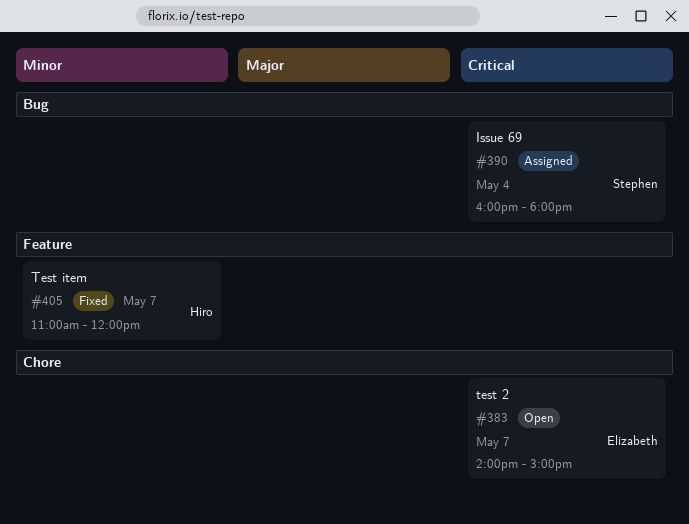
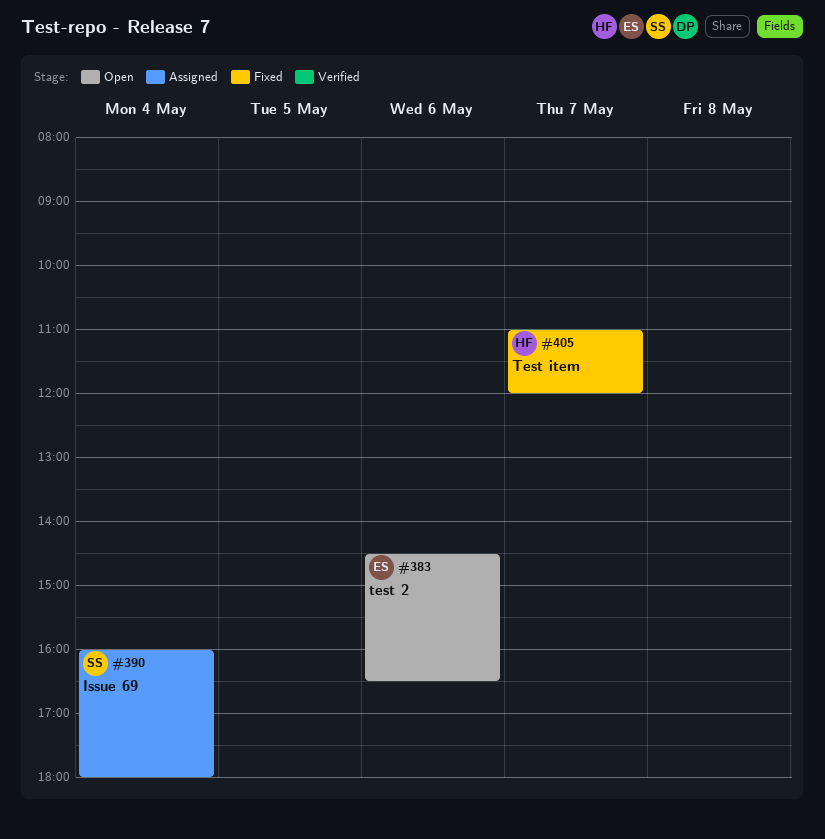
#383, day: May 7 -> May 6
#383, begins: 14:00 -> 14:30
#383, ends: 15:00 -> 16:30

